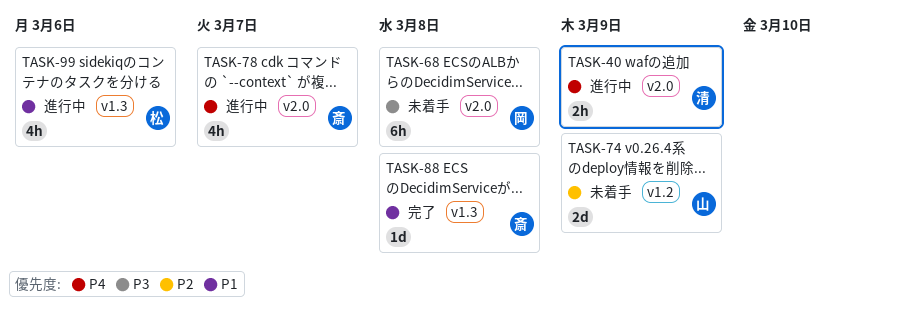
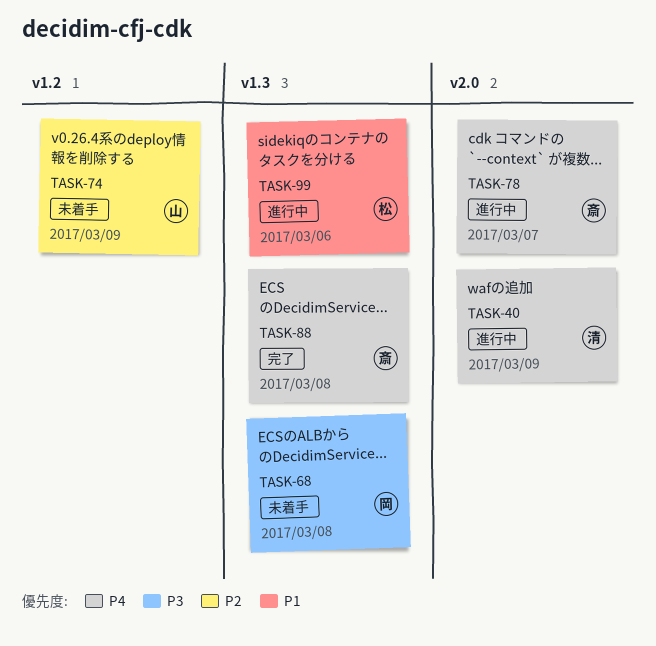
TASK-68, label: v2.0 -> v1.3
TASK-88, priority: P1 -> P4

